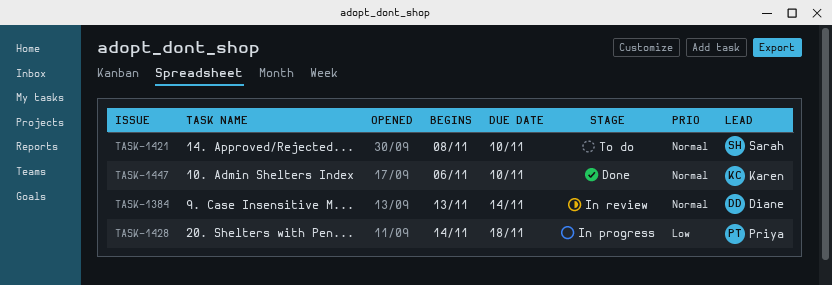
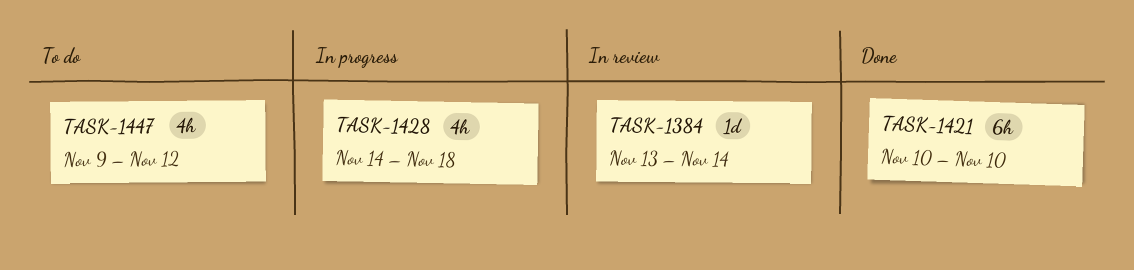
TASK-1421, status: To do -> Done
TASK-1421, start: Nov 8 -> Nov 10
TASK-1447, status: Done -> To do
TASK-1447, start: Nov 6 -> Nov 9
TASK-1447, due: Nov 10 -> Nov 12

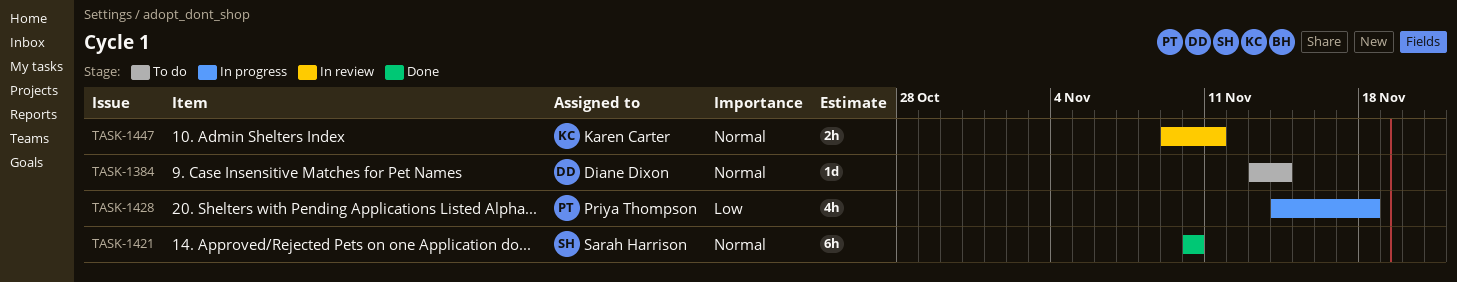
TASK-1384, status: In review -> To do
TASK-1447, status: To do -> In review
TASK-1447, estimate: 4h -> 2h
TASK-1447, due: Nov 12 -> Nov 11

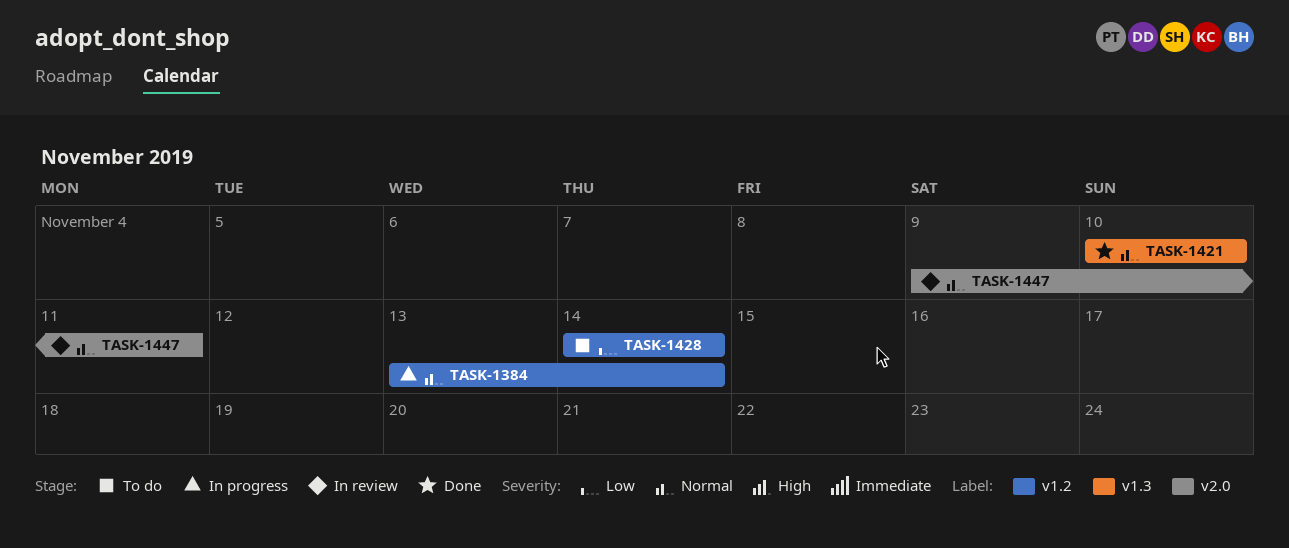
TASK-1384, status: To do -> In progress
TASK-1428, status: In progress -> To do
TASK-1428, due: Nov 18 -> Nov 14

